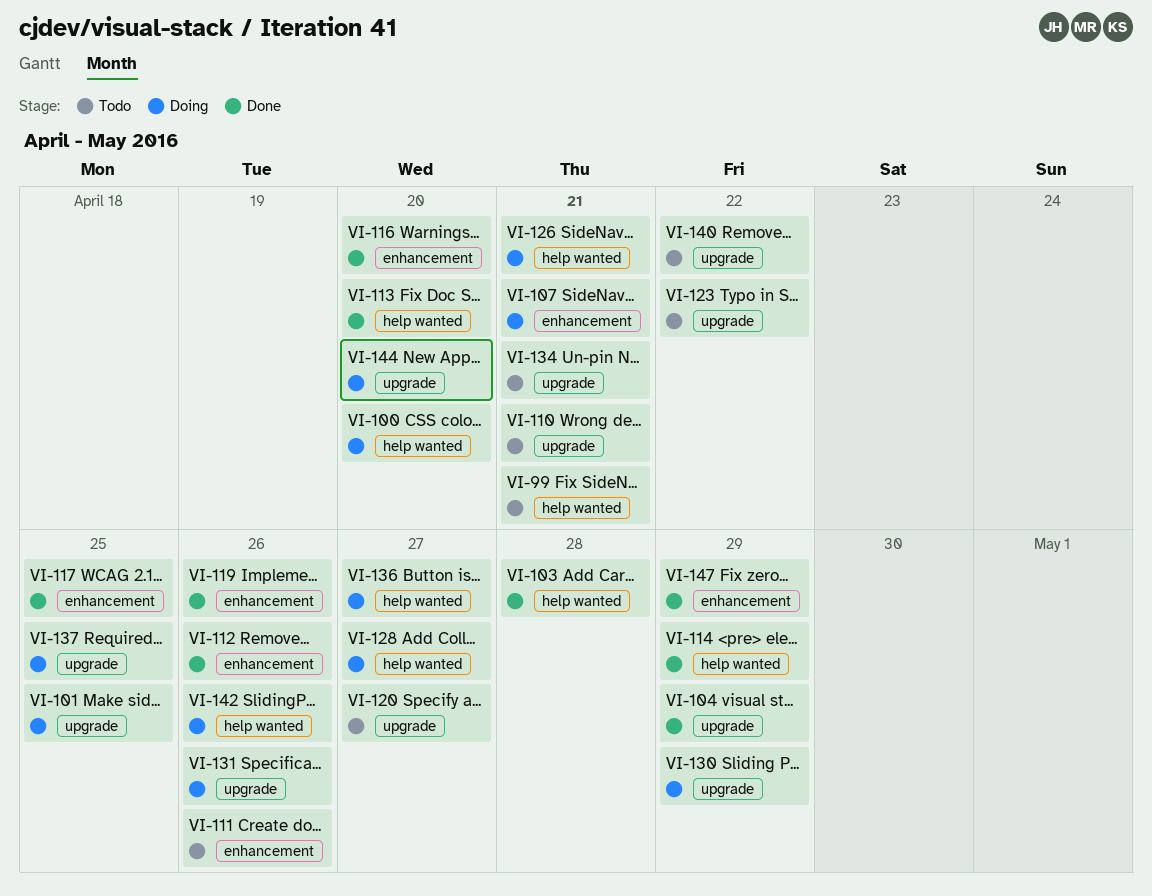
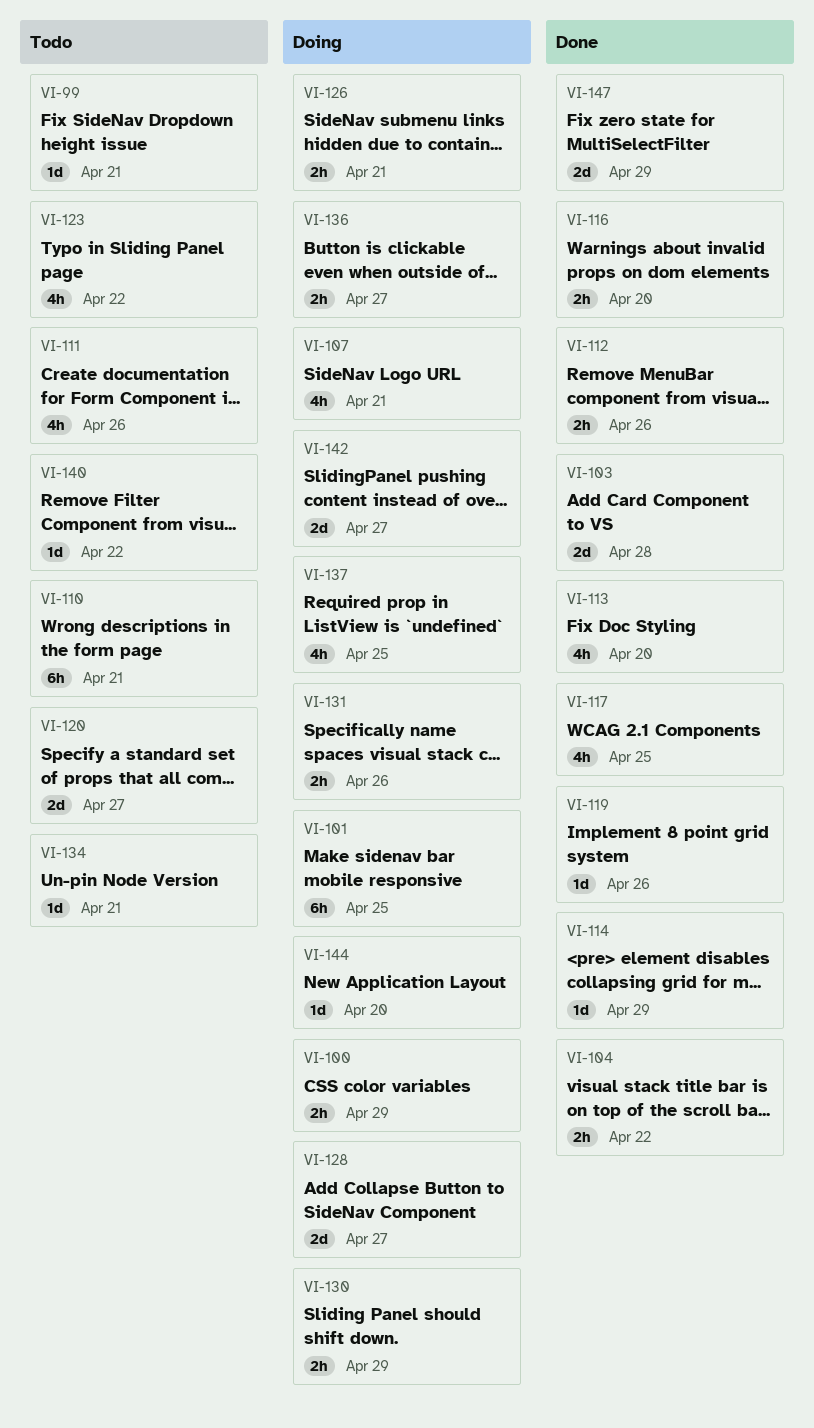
VI-100, due: Apr 20 -> Apr 29
VI-104, due: Apr 29 -> Apr 22
VI-142, due: Apr 26 -> Apr 27

